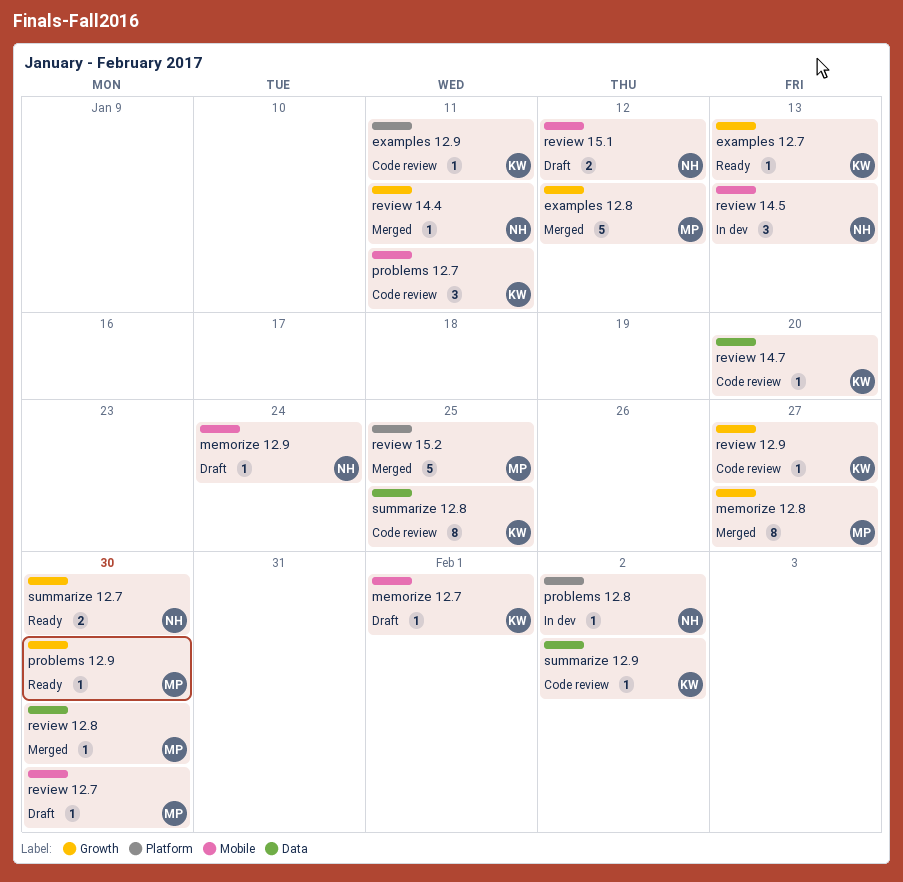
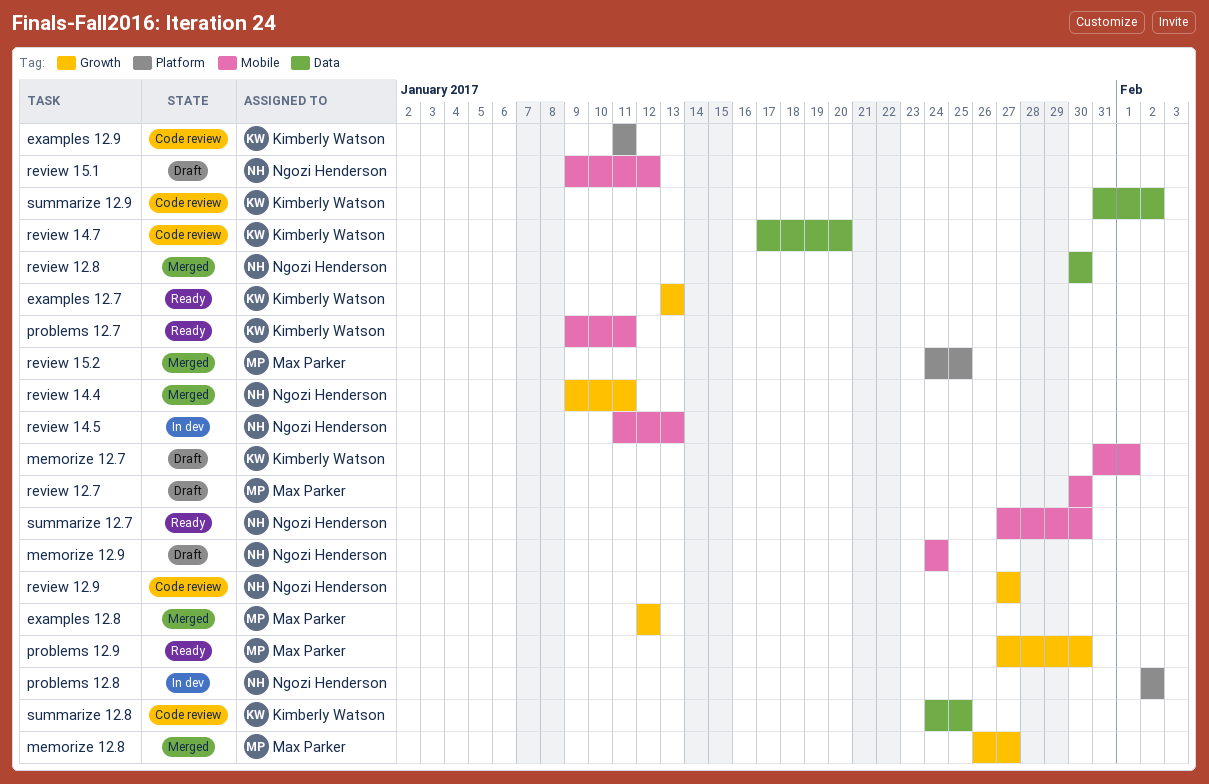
problems 12.7, status: Code review -> Ready
review 12.8, owner: Max Parker -> Ngozi Henderson
review 12.9, owner: Kimberly Watson -> Ngozi Henderson
summarize 12.7, label: Growth -> Mobile

